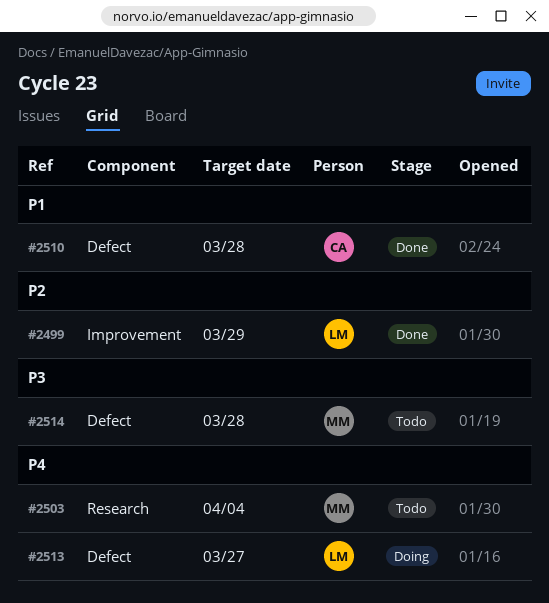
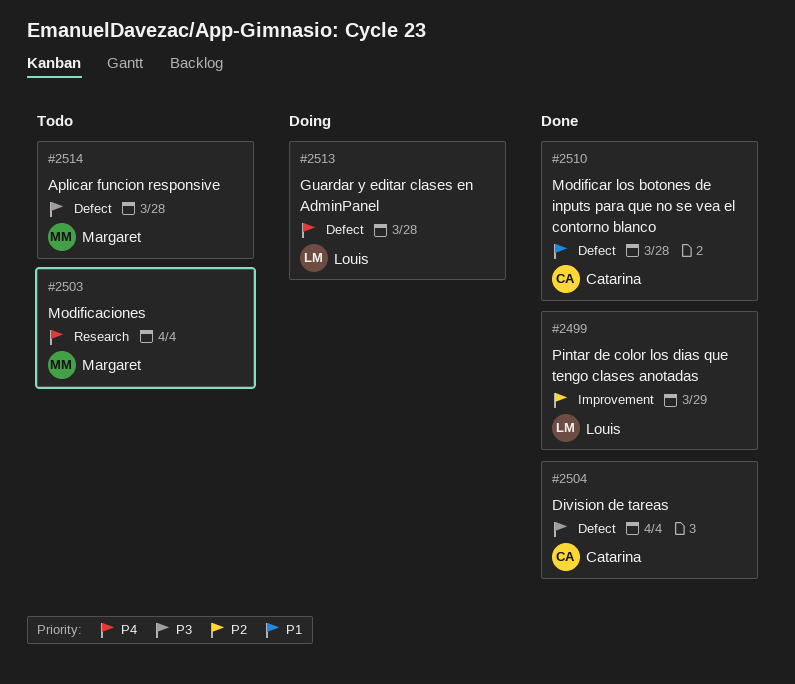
#2504: none -> present
#2513, due: Mar 27 -> Mar 28

